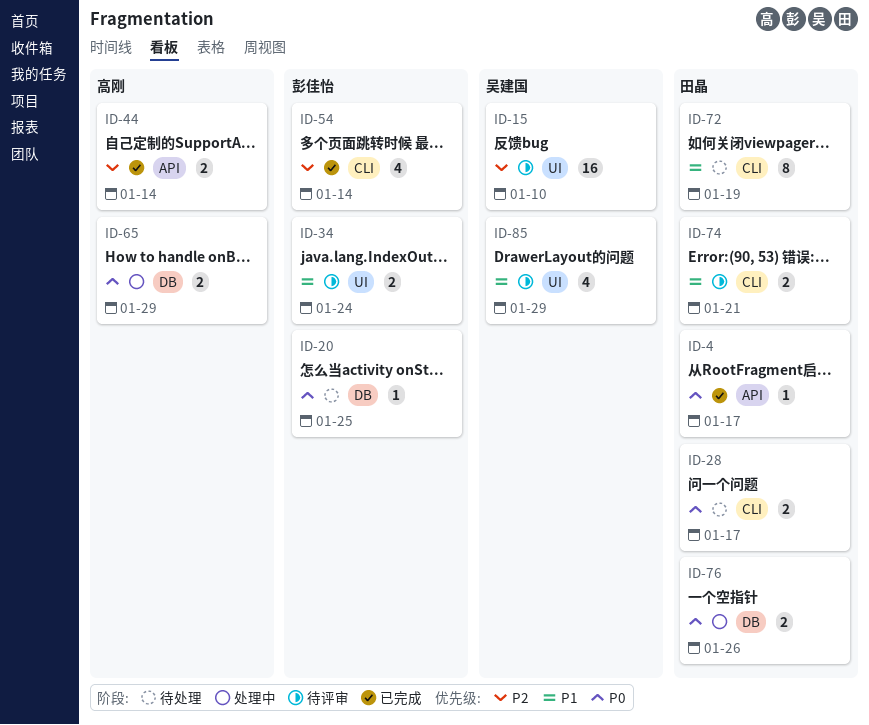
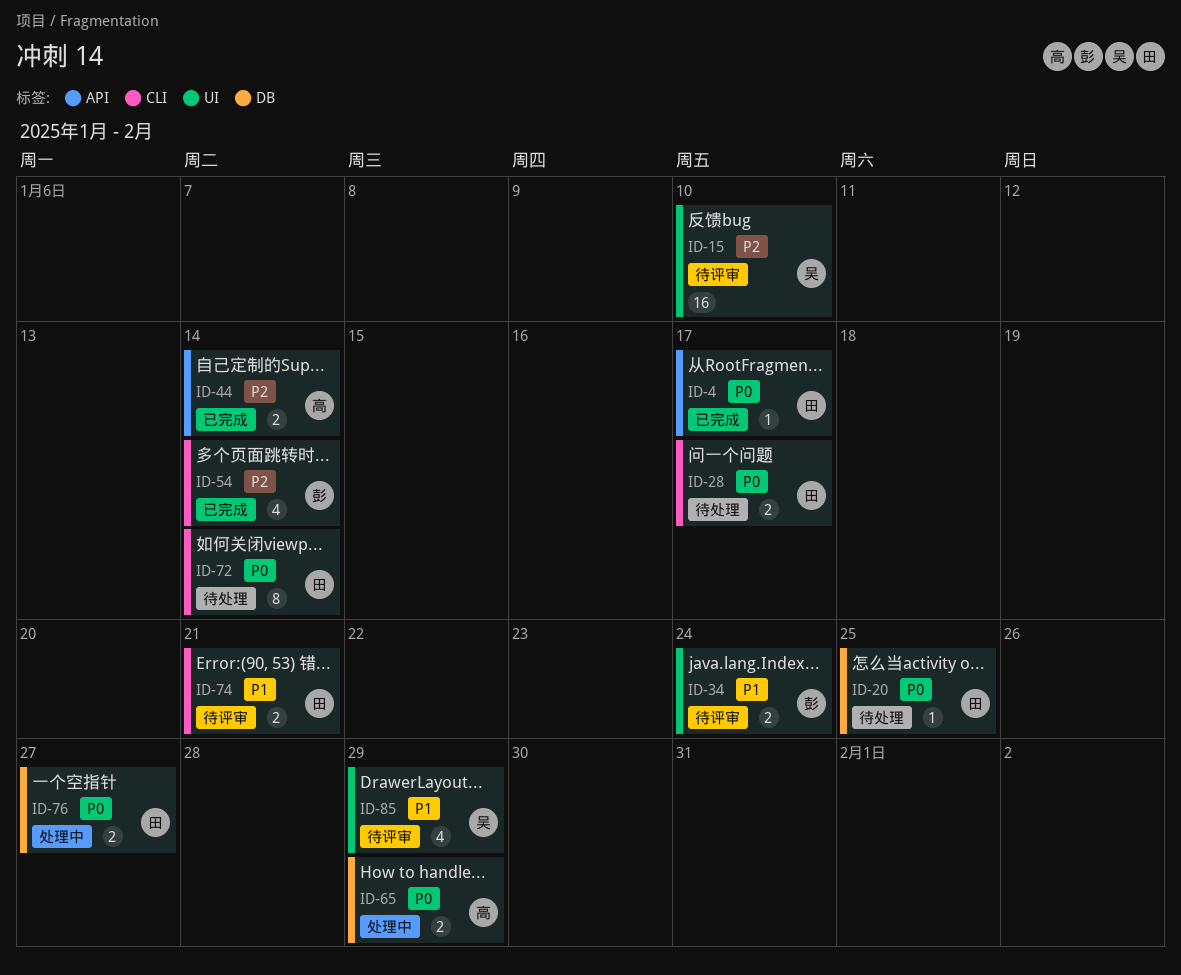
ID-20, owner: 彭佳怡 -> 田晶
ID-72, priority: P1 -> P0
ID-72, due: Jan 19 -> Jan 14
ID-76, due: Jan 26 -> Jan 27

